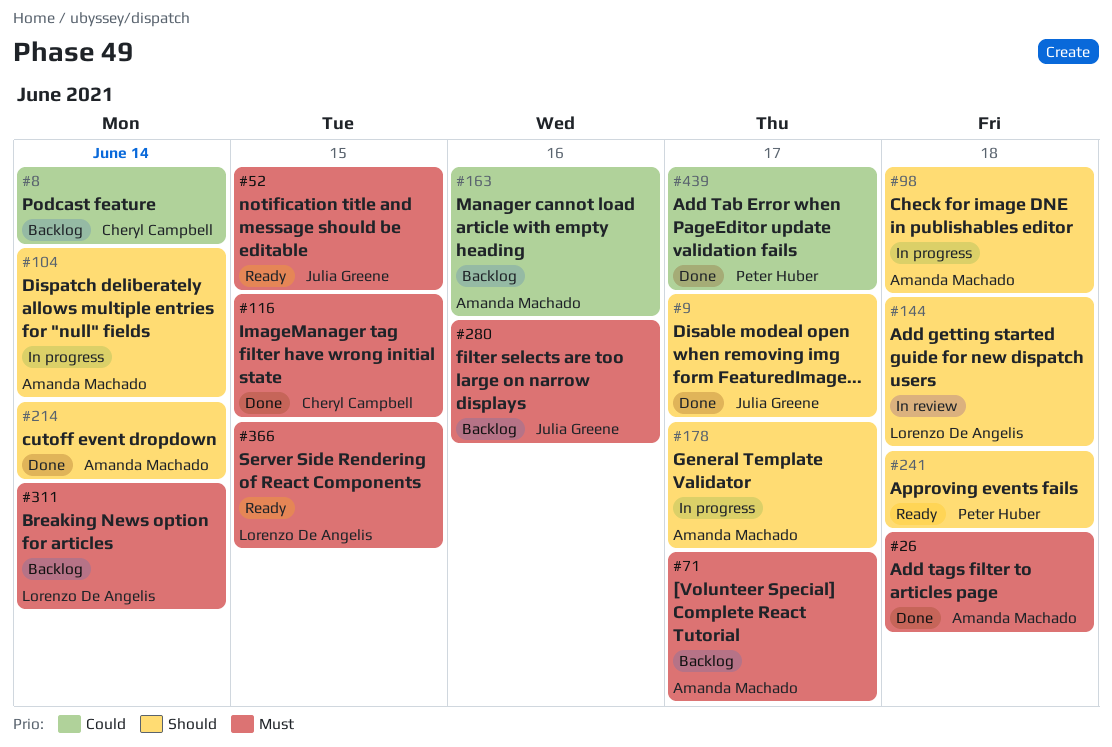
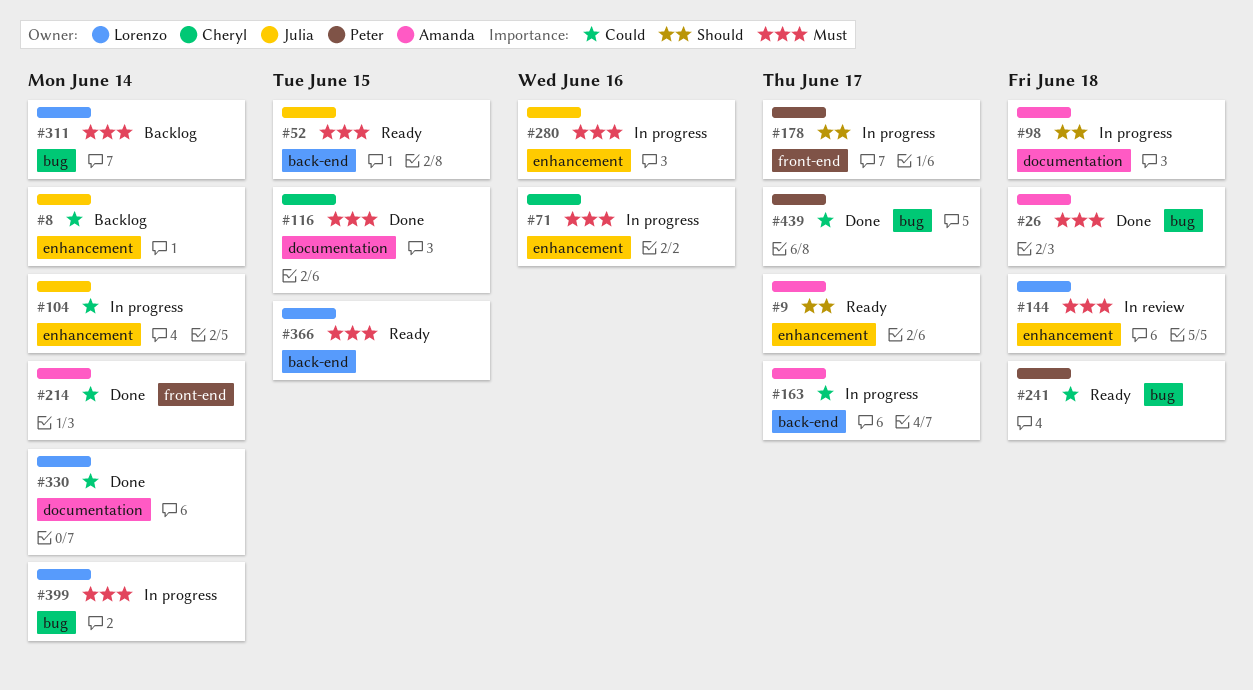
#8, owner: Cheryl Campbell -> Julia Greene
#9, status: Done -> Ready
#9, owner: Julia Greene -> Amanda Machado
#71, status: Backlog -> In progress
#71, owner: Amanda Machado -> Cheryl Campbell
#71, due: Jun 17 -> Jun 16
#104, owner: Amanda Machado -> Julia Greene
#104, priority: Should -> Could
#144, priority: Should -> Must
#163, status: Backlog -> In progress
#163, due: Jun 16 -> Jun 17
#178, owner: Amanda Machado -> Peter Huber
#214, priority: Should -> Could
#241, priority: Should -> Could
#280, status: Backlog -> In progress
#330: none -> present
#399: none -> present

